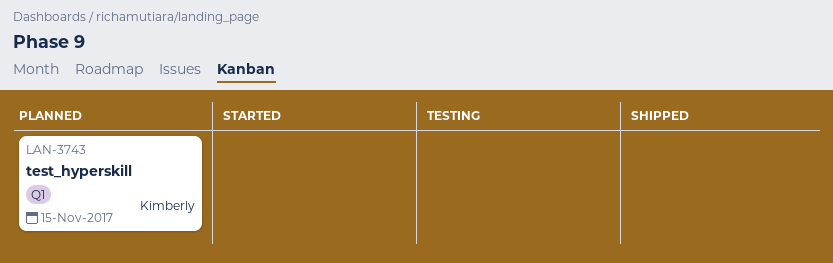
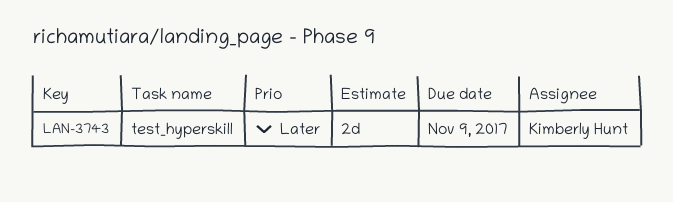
LAN-3743, due: Nov 15 -> Nov 9

